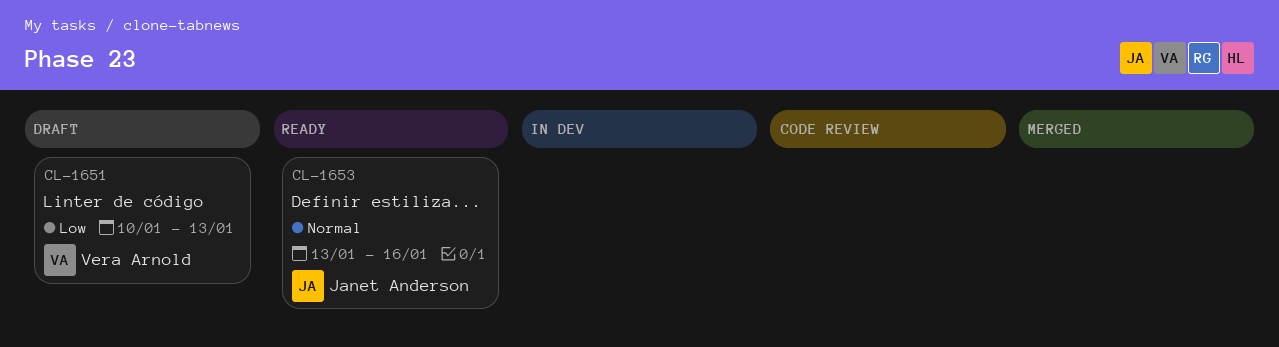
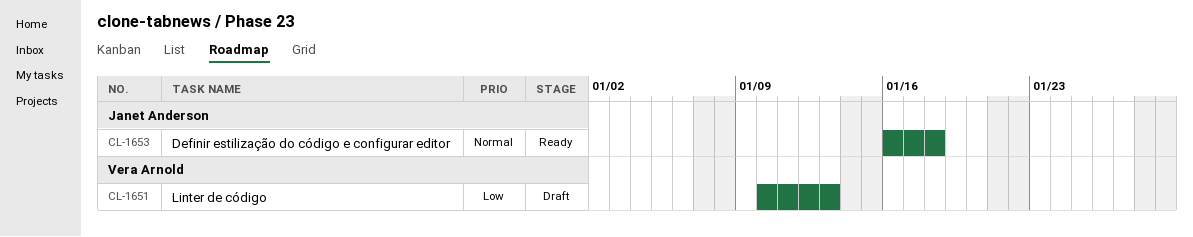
CL-1653, start: Jan 13 -> Jan 16
CL-1653, due: Jan 16 -> Jan 18

